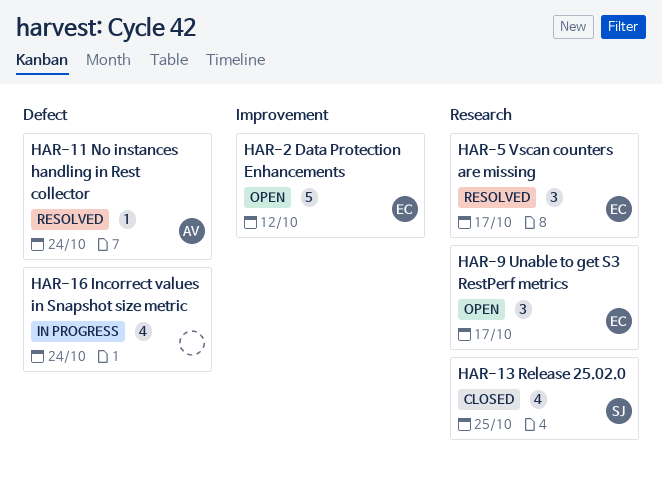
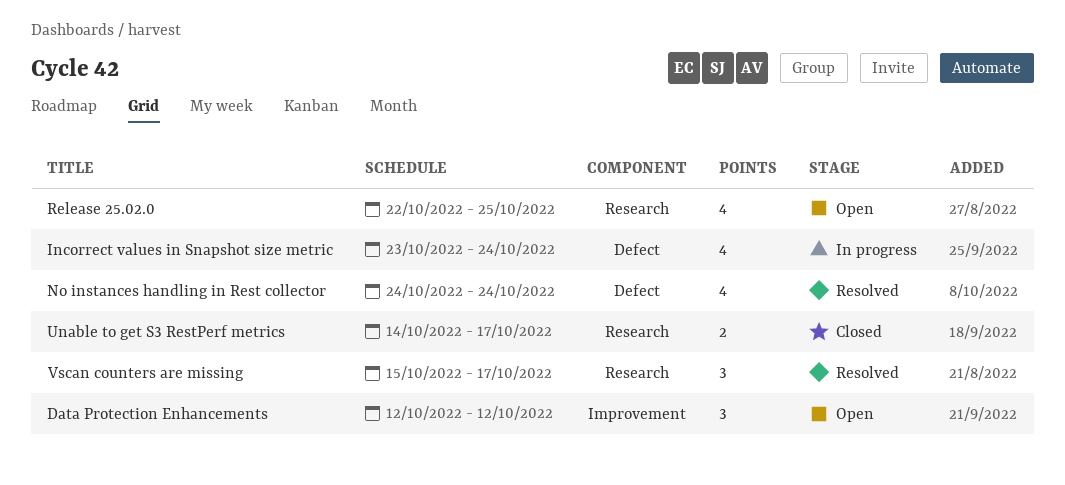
Data Protection Enhancements, estimate: 5 -> 3
No instances handling in Rest collector, estimate: 1 -> 4
Release 25.02.0, status: Closed -> Open
Unable to get S3 RestPerf metrics, status: Open -> Closed
Unable to get S3 RestPerf metrics, estimate: 3 -> 2

